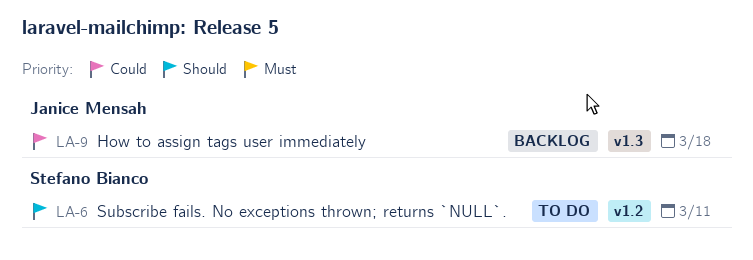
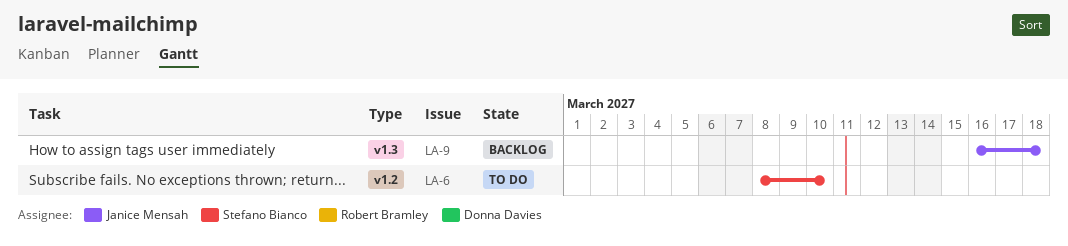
LA-6, due: Mar 11 -> Mar 10

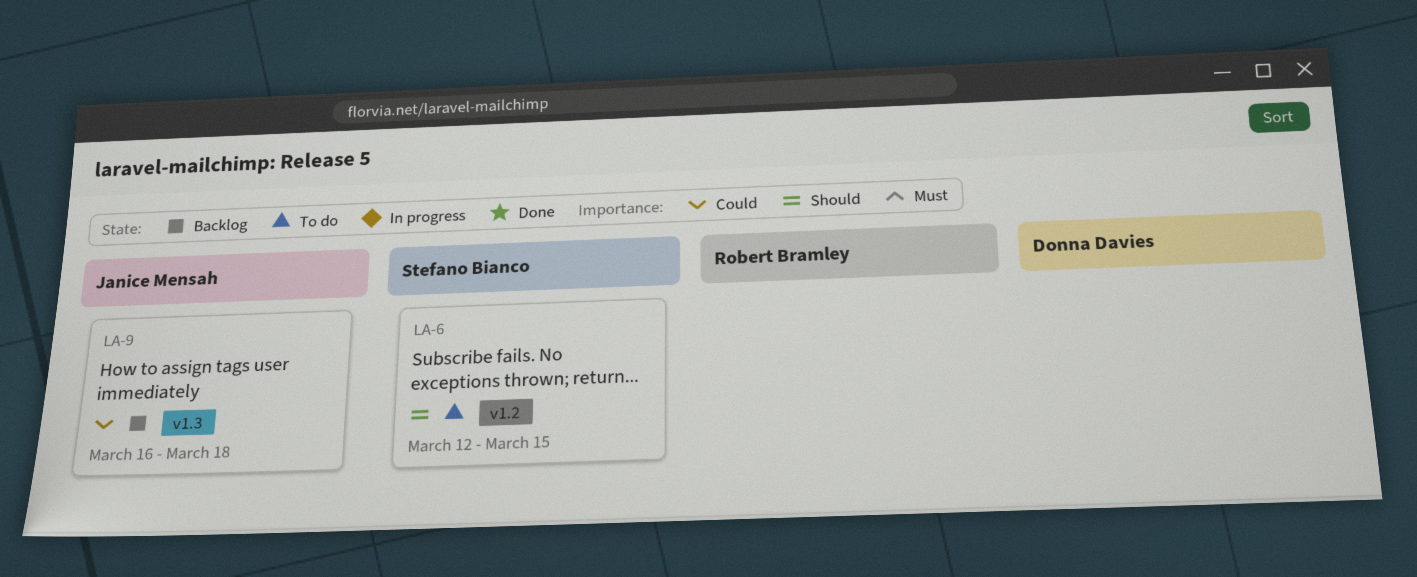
LA-6, start: Mar 8 -> Mar 12
LA-6, due: Mar 10 -> Mar 15

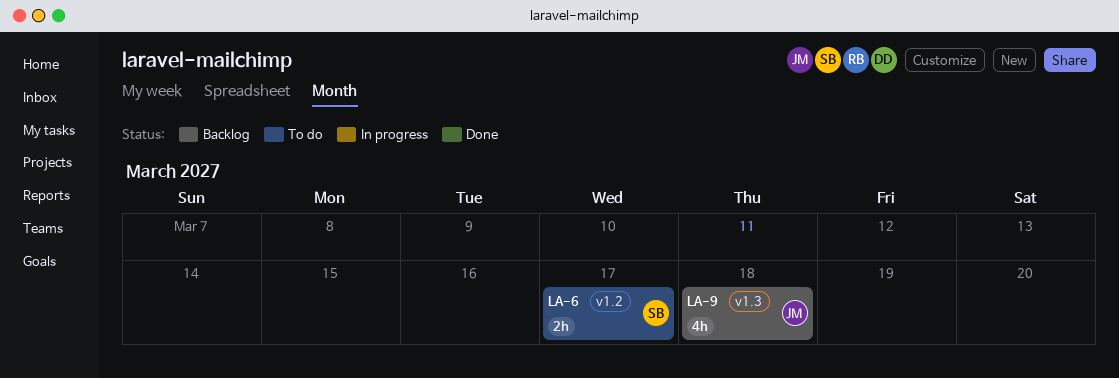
LA-6, due: Mar 15 -> Mar 17

